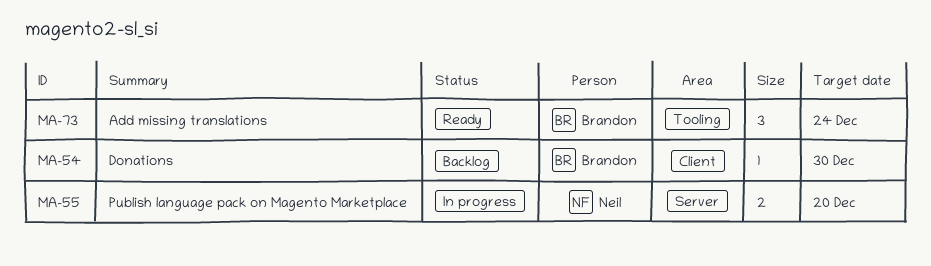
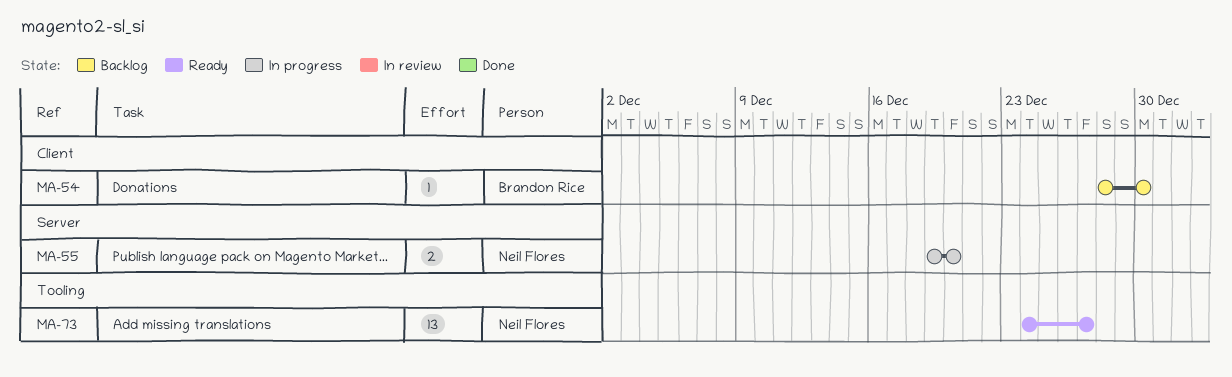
MA-73, owner: Brandon Rice -> Neil Flores
MA-73, estimate: 3 -> 13
MA-73, due: Dec 24 -> Dec 27

